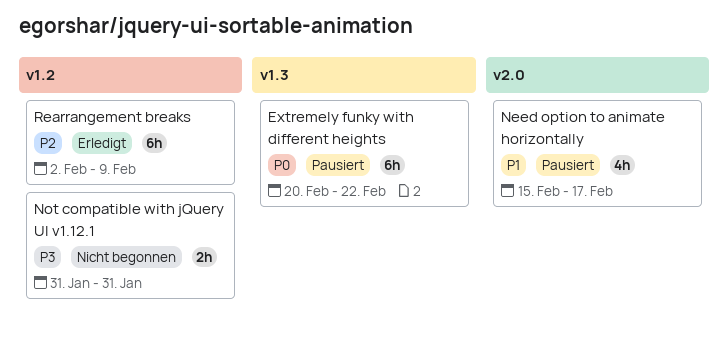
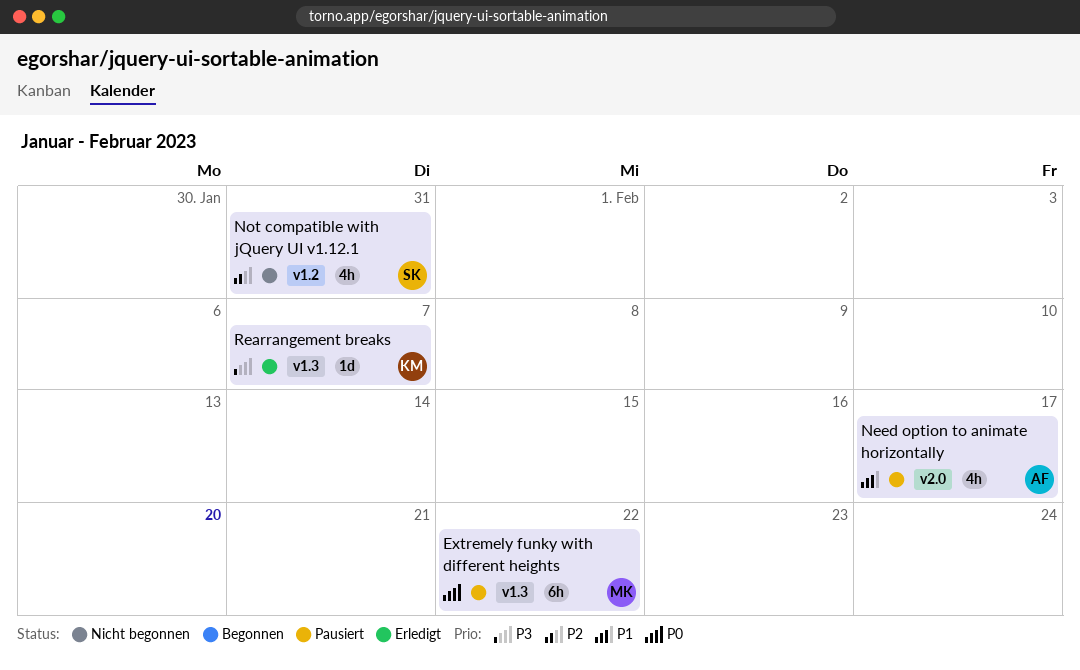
Not compatible with jQuery UI v1.12.1, priority: P3 -> P2
Not compatible with jQuery UI v1.12.1, estimate: 2h -> 4h
Rearrangement breaks, priority: P2 -> P3
Rearrangement breaks, label: v1.2 -> v1.3
Rearrangement breaks, estimate: 6h -> 1d
Rearrangement breaks, due: Feb 9 -> Feb 7

